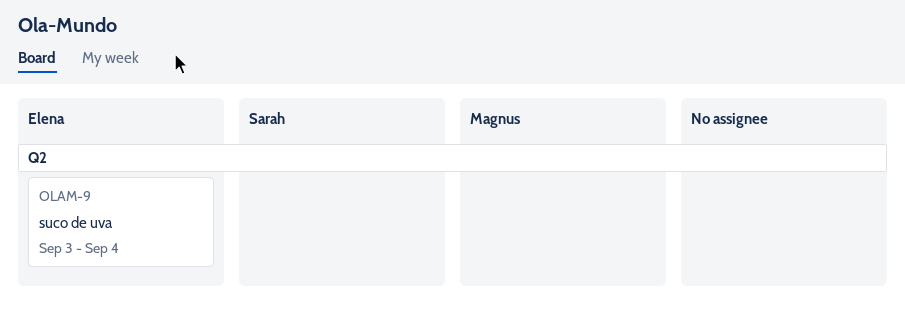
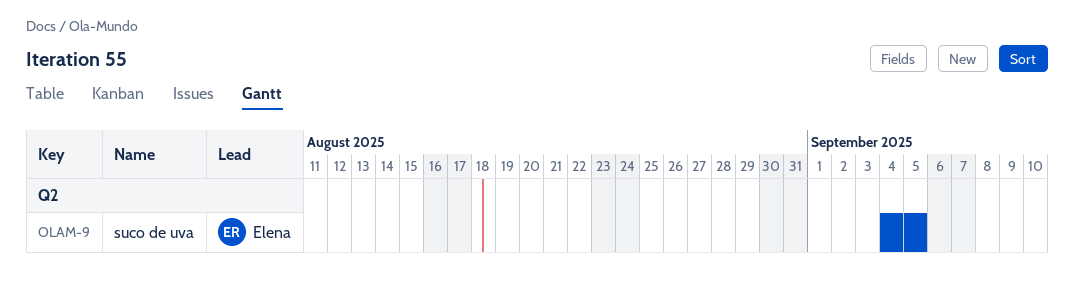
OLAM-9, start: Sep 3 -> Sep 4
OLAM-9, due: Sep 4 -> Sep 5

